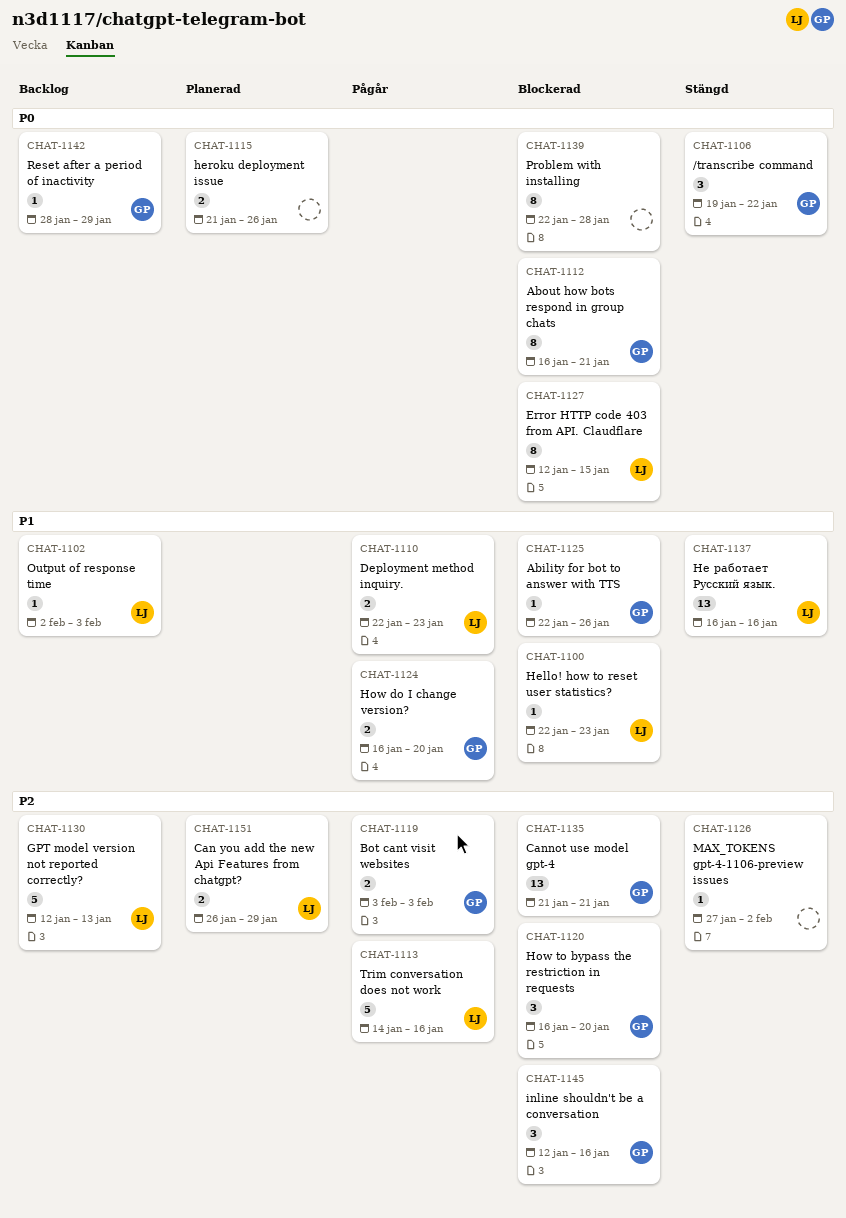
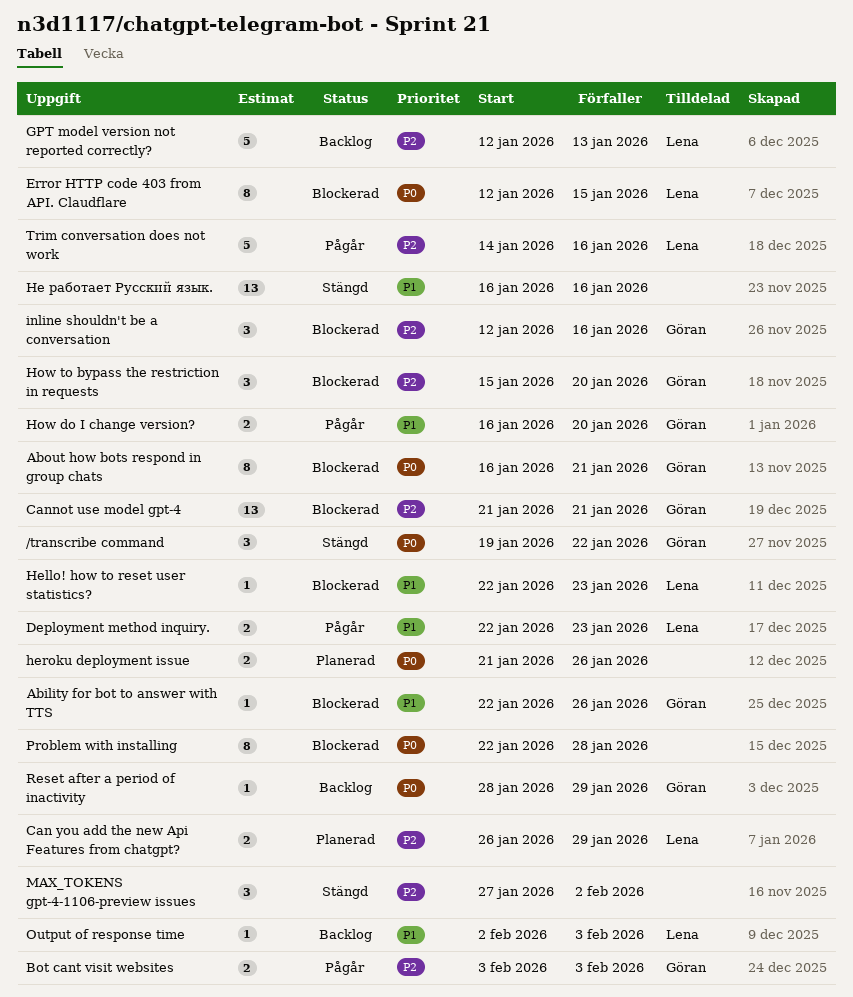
How to bypass the restriction in requests, start: Jan 16 -> Jan 15
MAX_TOKENS gpt-4-1106-preview issues, estimate: 1 -> 3
Не работает Русский язык., owner: Lena -> none

